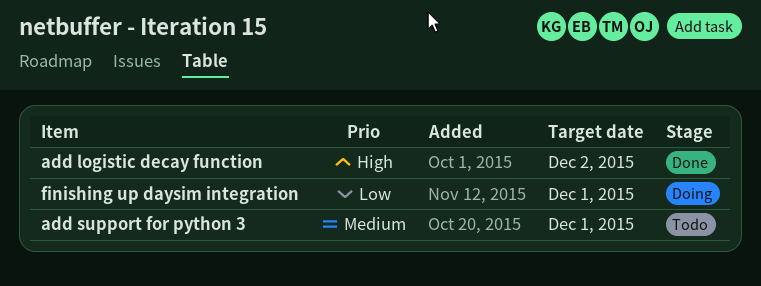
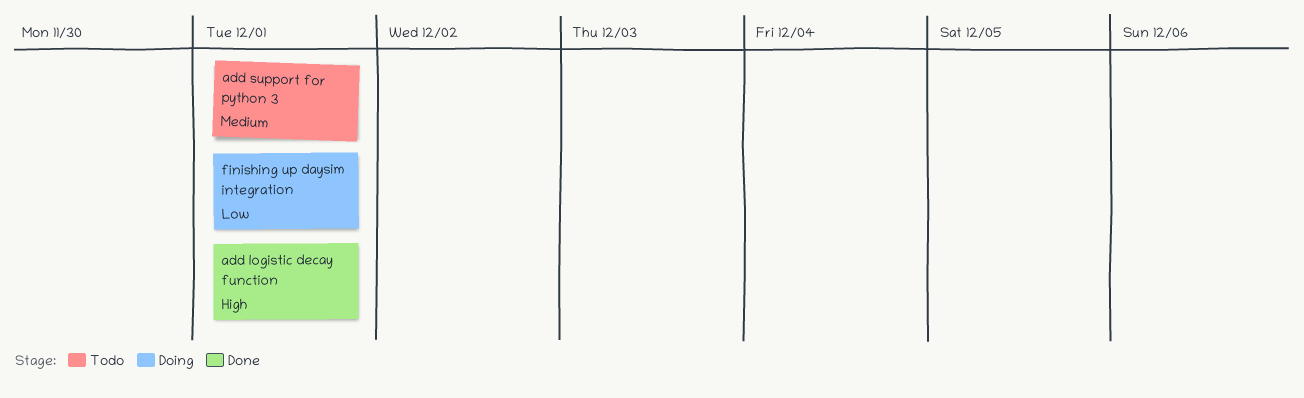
add logistic decay function, due: Dec 2 -> Dec 1

